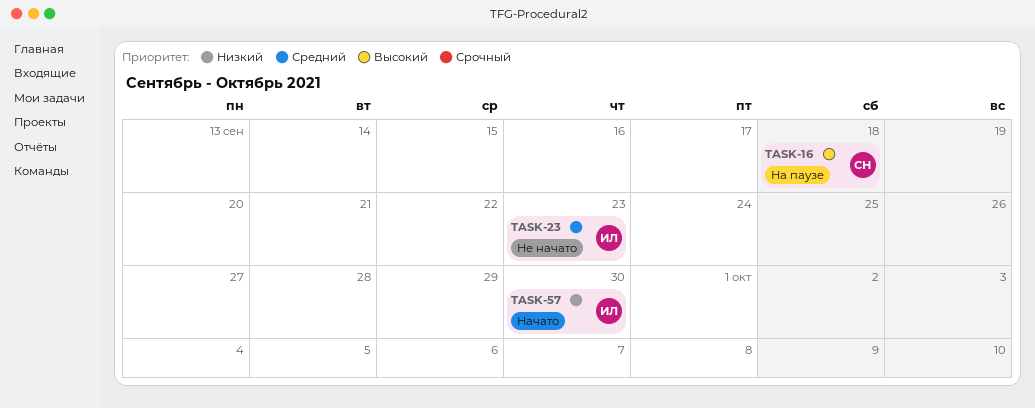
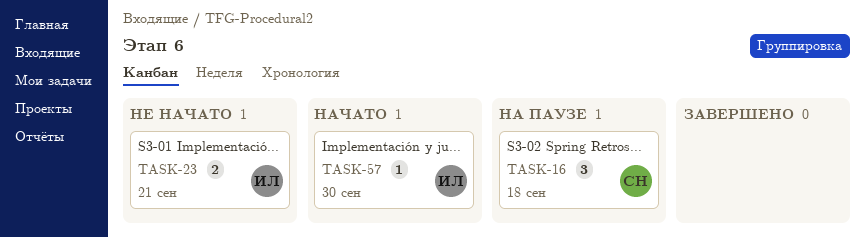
TASK-23, due: Sep 23 -> Sep 21

